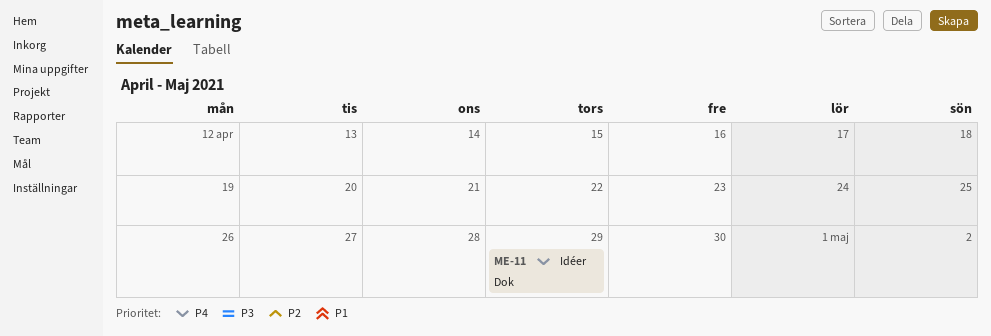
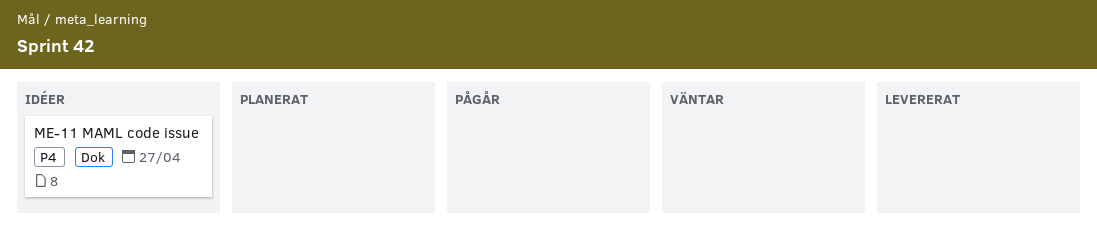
ME-11, due: Apr 29 -> Apr 27

